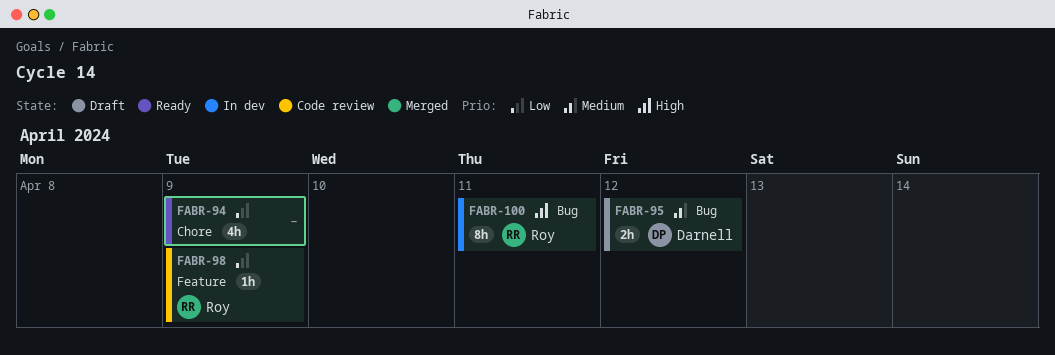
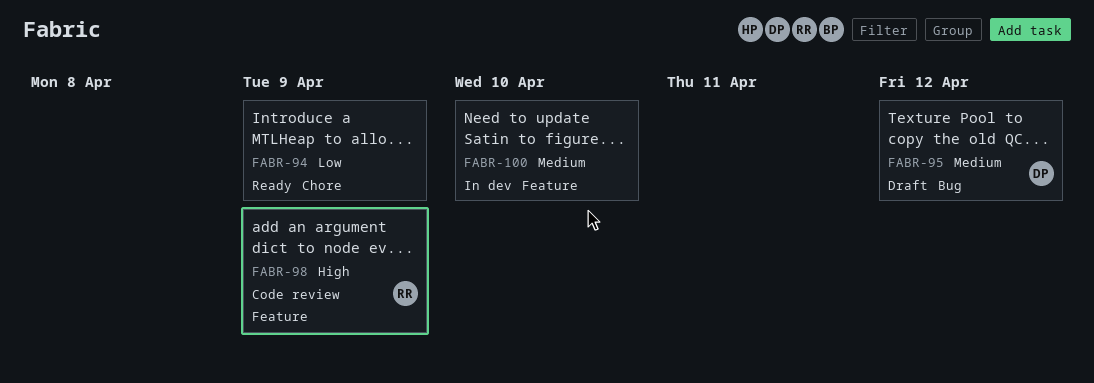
FABR-98, priority: Low -> High
FABR-100, owner: Roy -> none
FABR-100, priority: High -> Medium
FABR-100, label: Bug -> Feature
FABR-100, due: Apr 11 -> Apr 10

